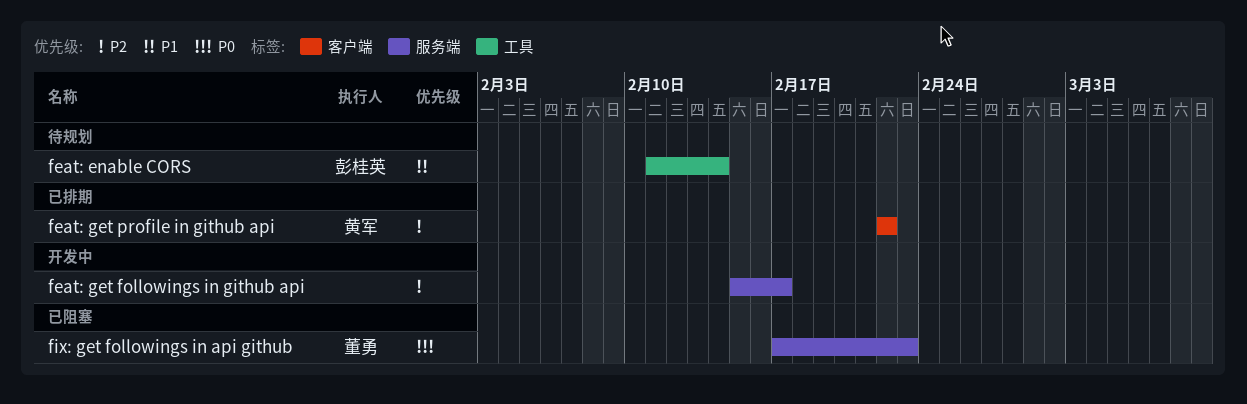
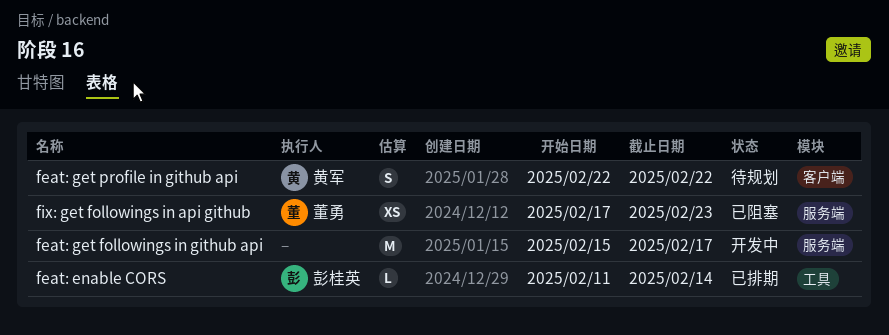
feat: enable CORS, status: 待规划 -> 已排期
feat: get profile in github api, status: 已排期 -> 待规划

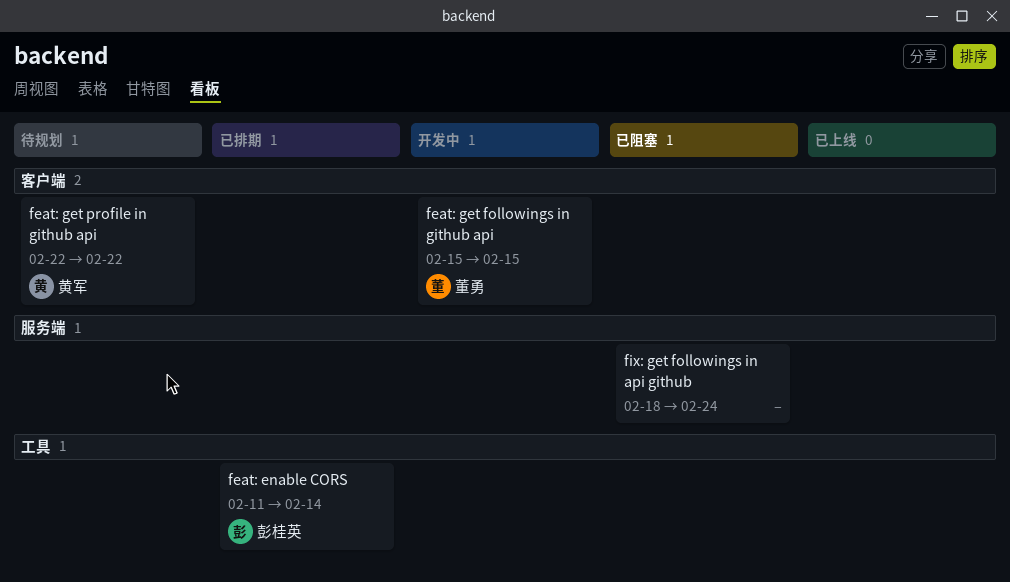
feat: get followings in github api, owner: none -> 董勇
feat: get followings in github api, label: 服务端 -> 客户端
feat: get followings in github api, due: Feb 17 -> Feb 15
fix: get followings in api github, owner: 董勇 -> none
fix: get followings in api github, start: Feb 17 -> Feb 18
fix: get followings in api github, due: Feb 23 -> Feb 24

